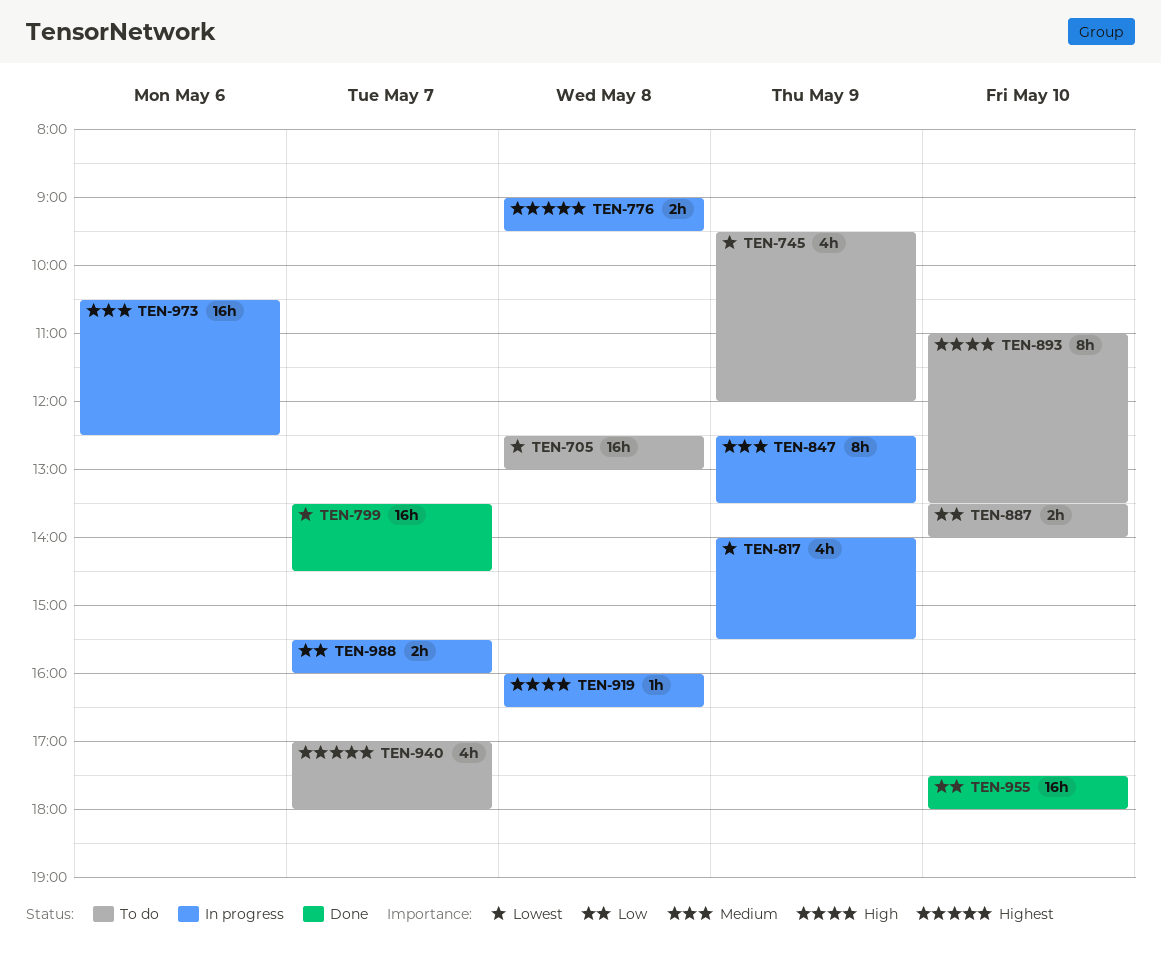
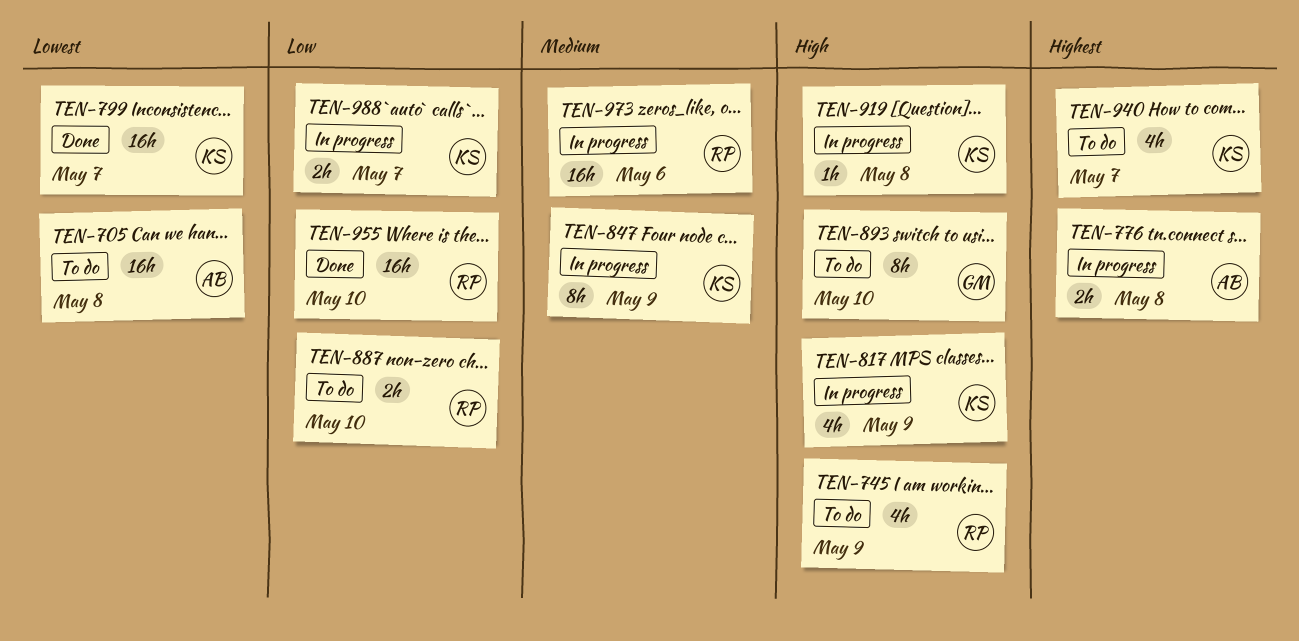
TEN-745, priority: Lowest -> High
TEN-817, priority: Lowest -> High

